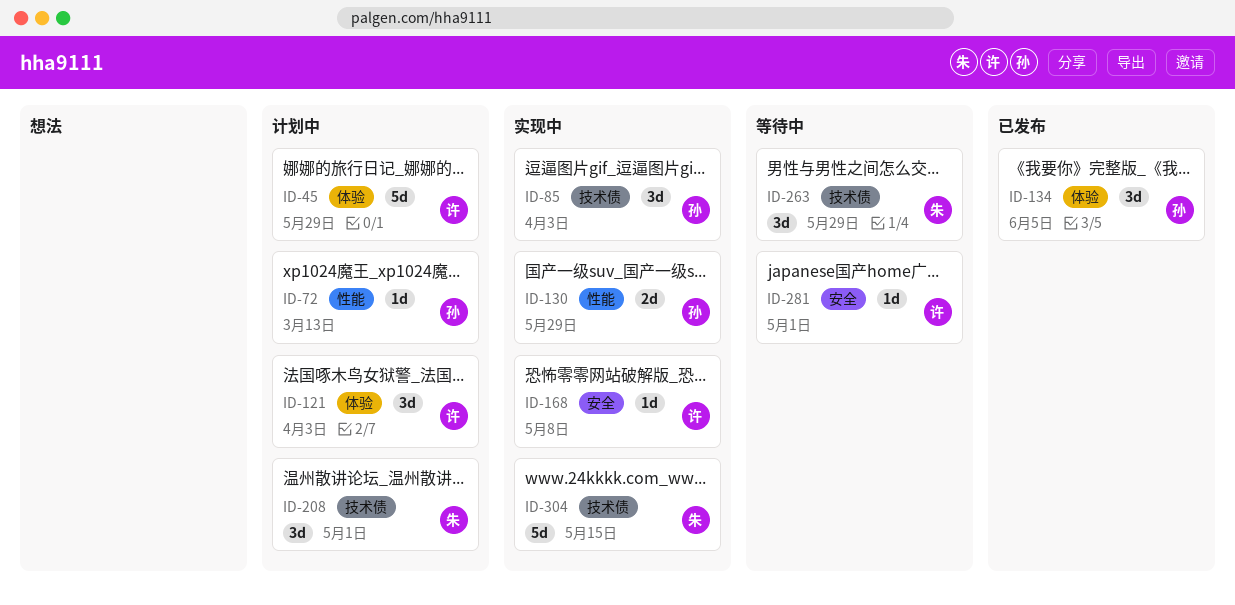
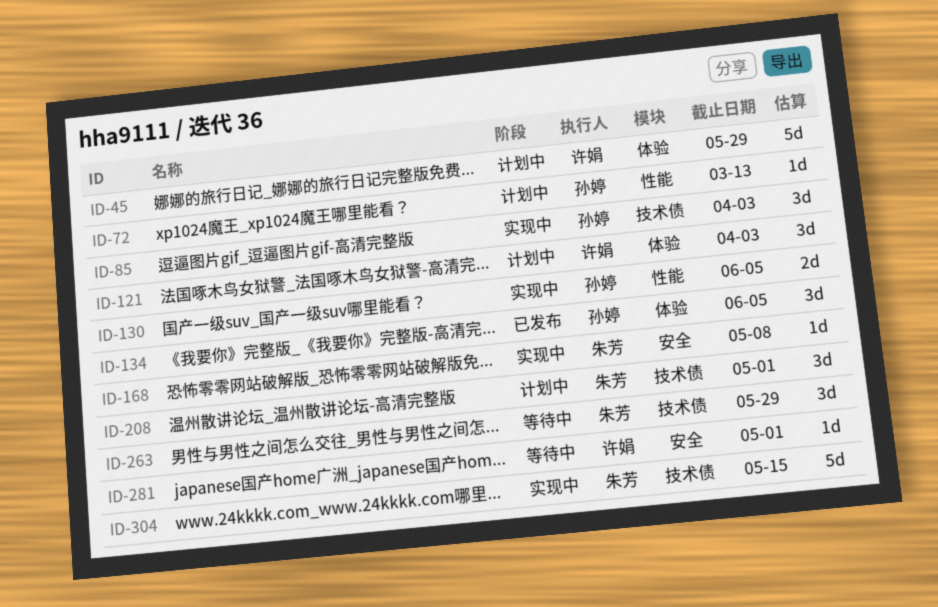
ID-130, due: May 29 -> Jun 5
ID-168, owner: 许娟 -> 朱芳

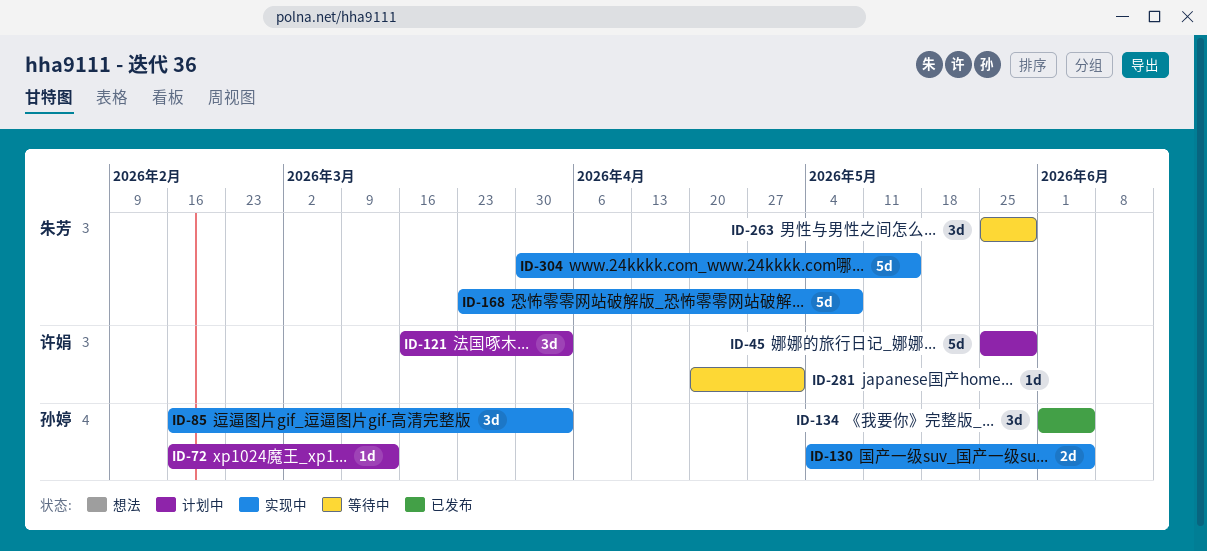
ID-168, estimate: 1d -> 5d
ID-208: present -> none

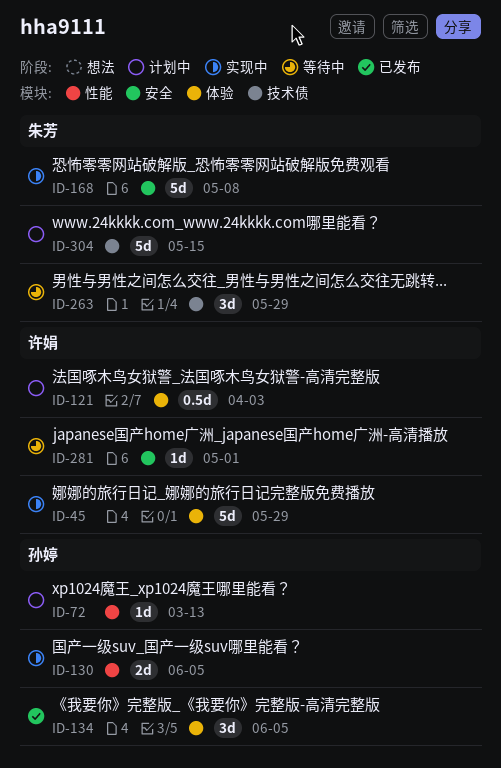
ID-45, status: 计划中 -> 实现中
ID-85: present -> none
ID-121, estimate: 3d -> 0.5d
ID-304, status: 实现中 -> 计划中

